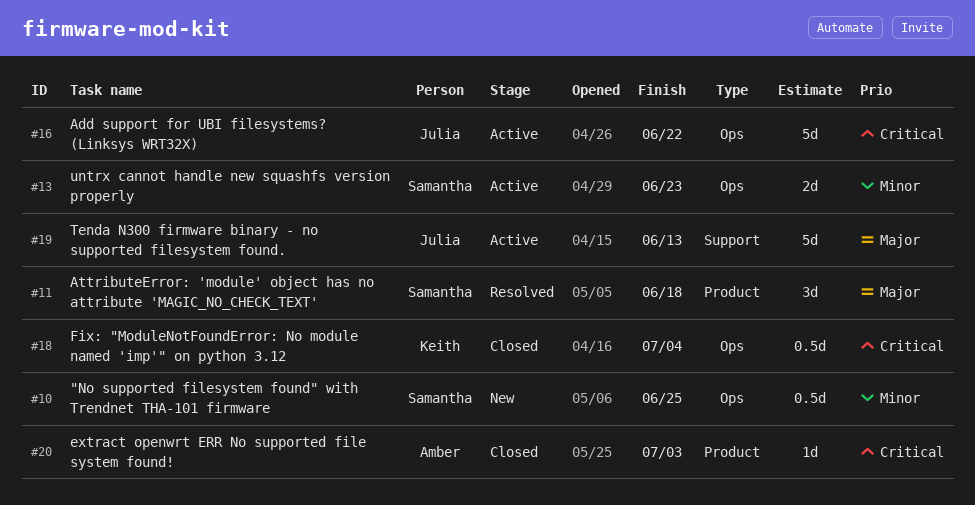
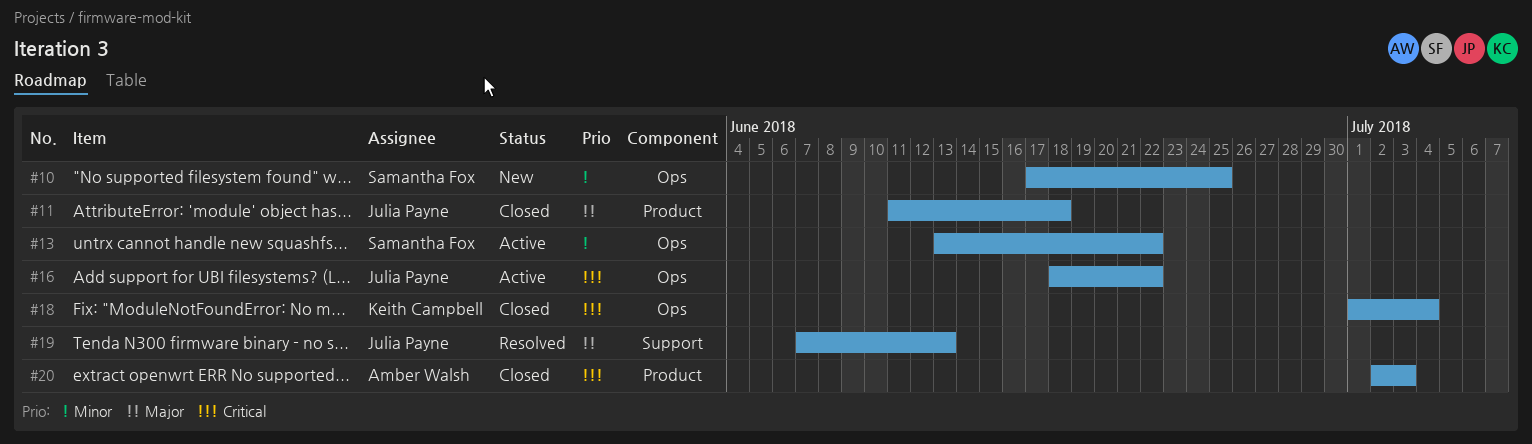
#11, status: Resolved -> Closed
#11, owner: Samantha Fox -> Julia Payne
#13, due: Jun 23 -> Jun 22
#19, status: Active -> Resolved

